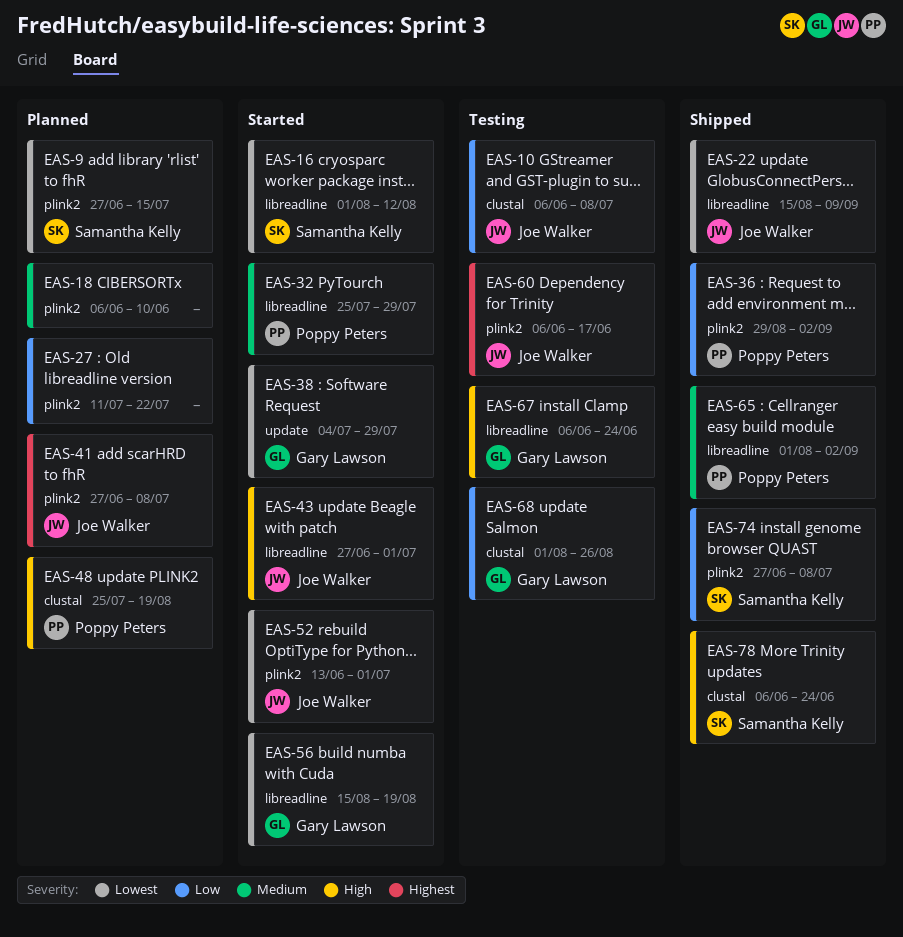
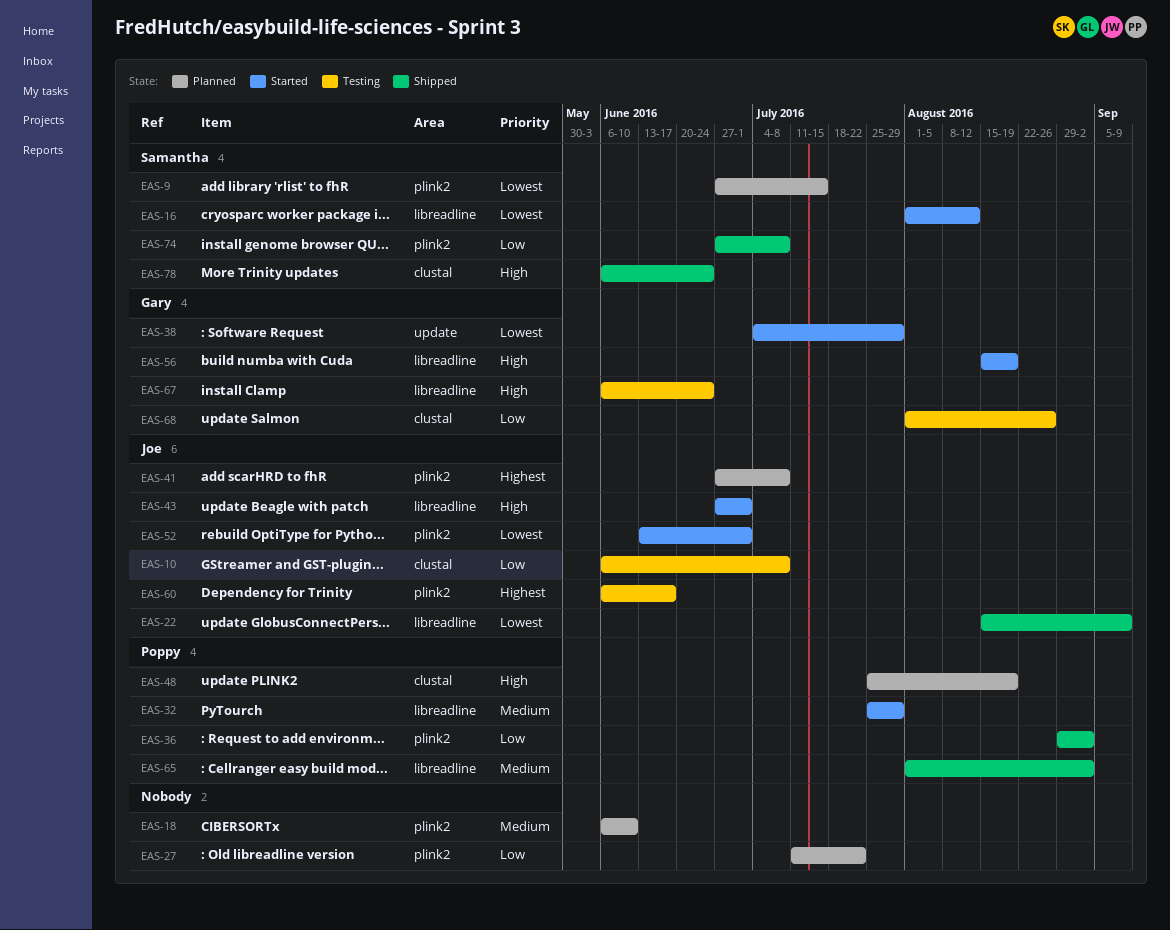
EAS-56, priority: Lowest -> High

